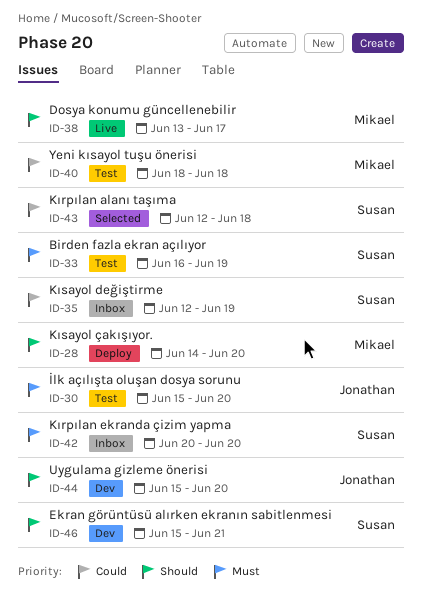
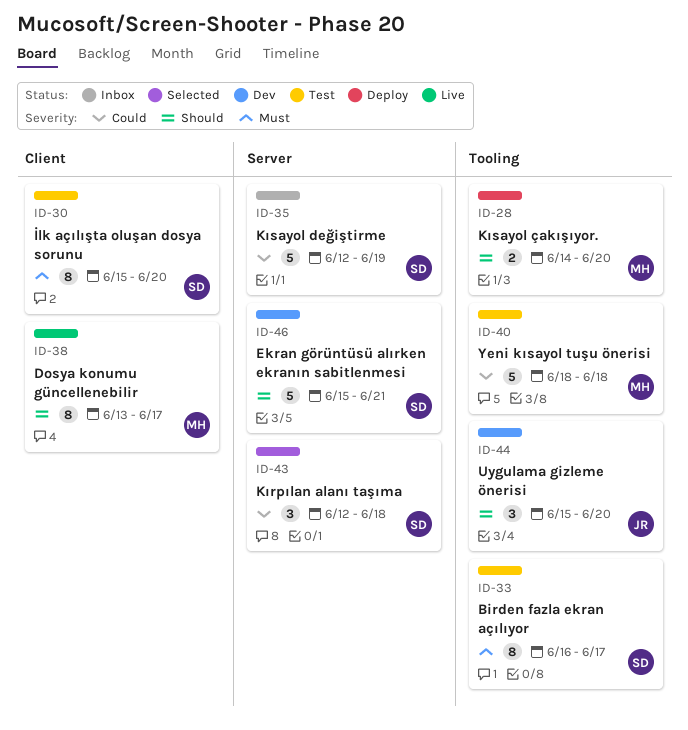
ID-30, owner: Jonathan -> Susan
ID-33, due: Jun 19 -> Jun 17
ID-42: present -> none

